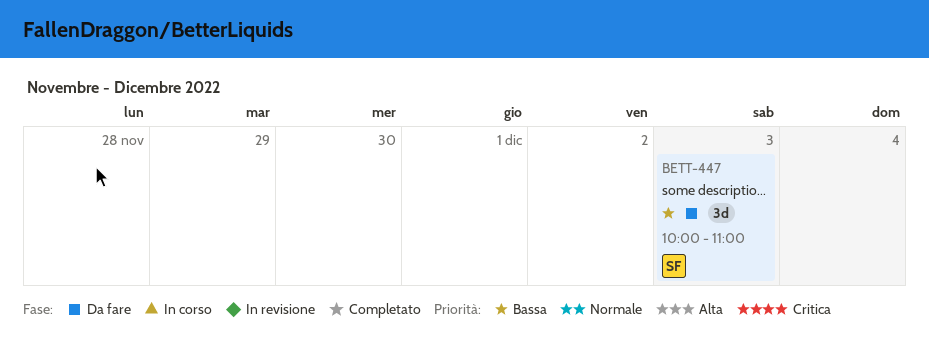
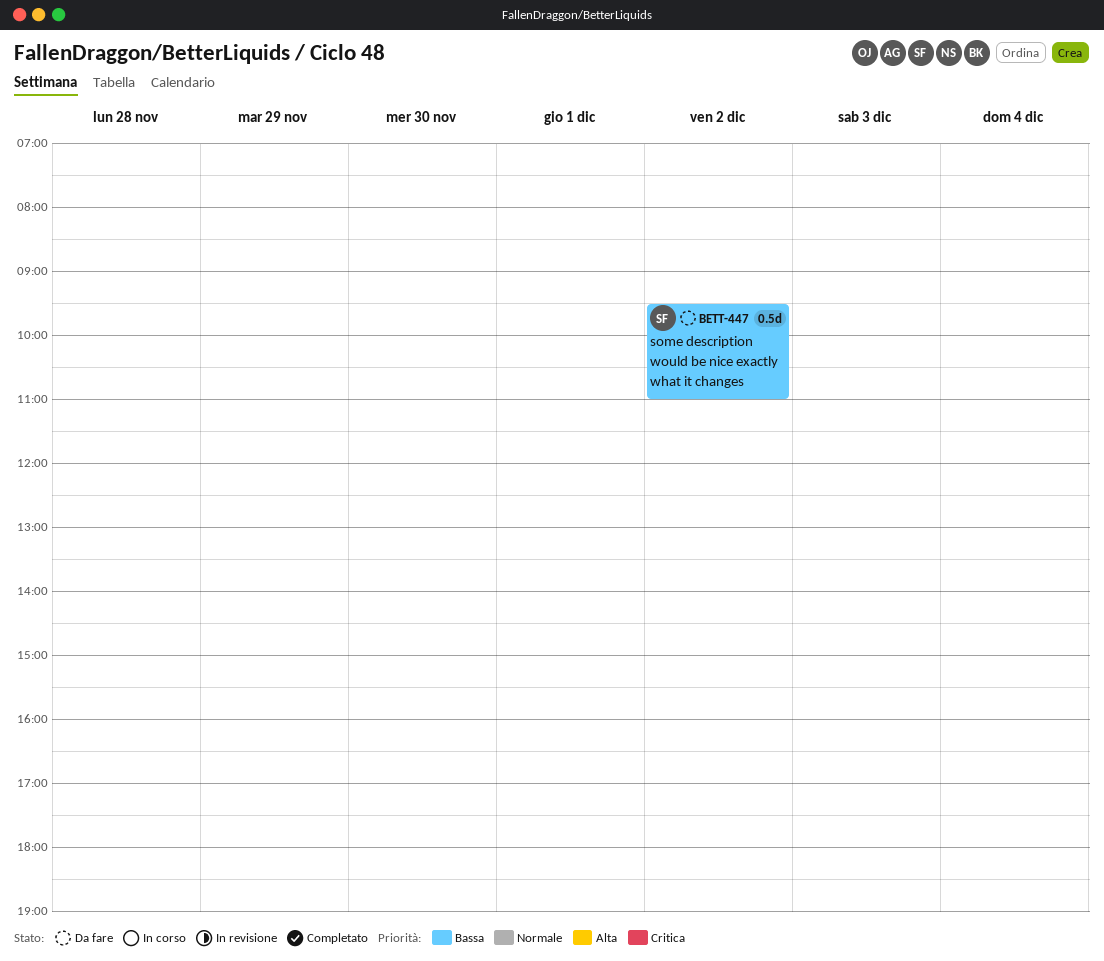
BETT-447, estimate: 3d -> 0.5d
BETT-447, day: Dec 3 -> Dec 2
BETT-447, begins: 10:00 -> 09:30

